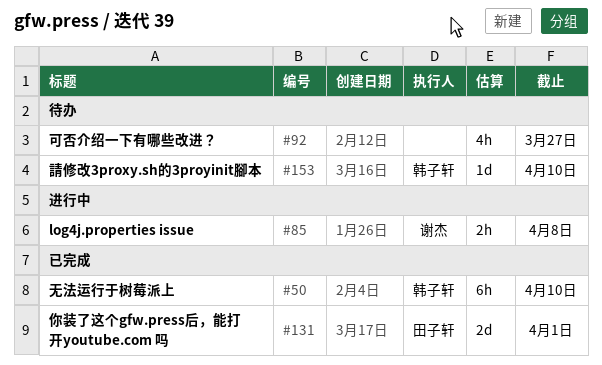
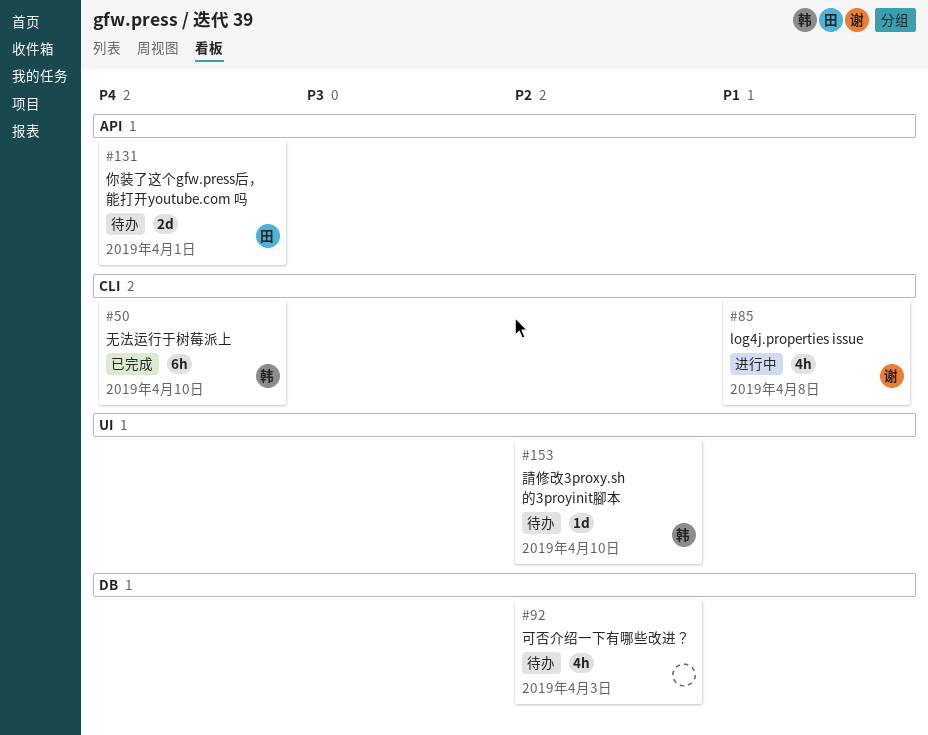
#85, estimate: 2h -> 4h
#92, due: Mar 27 -> Apr 3
#131, status: 已完成 -> 待办

